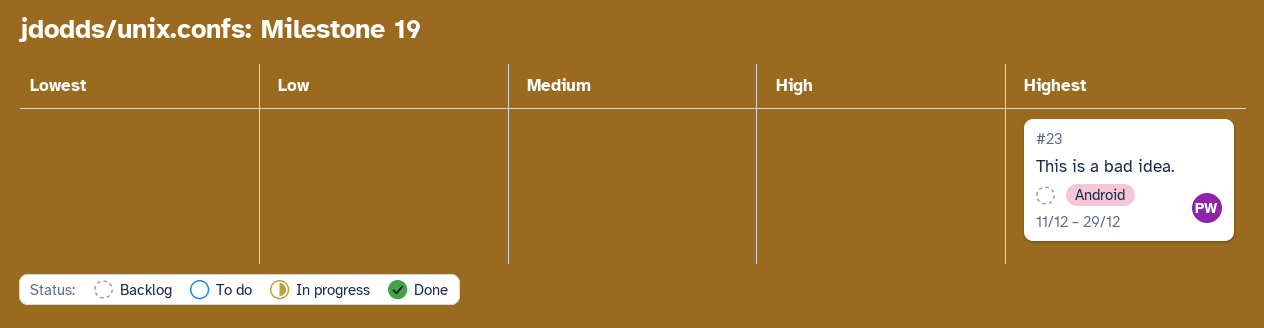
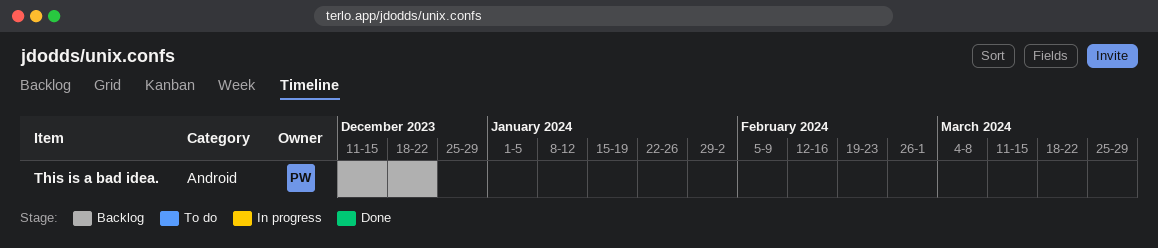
This is a bad idea., due: Dec 29 -> Dec 22

